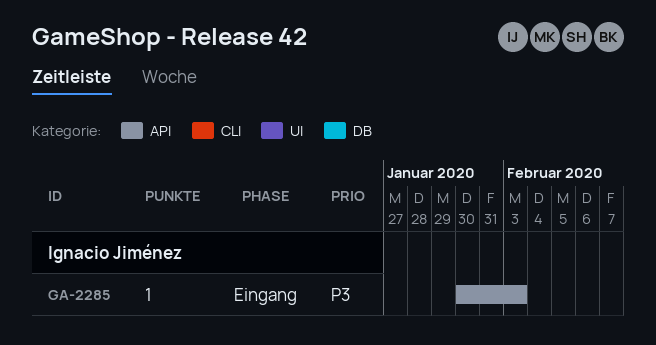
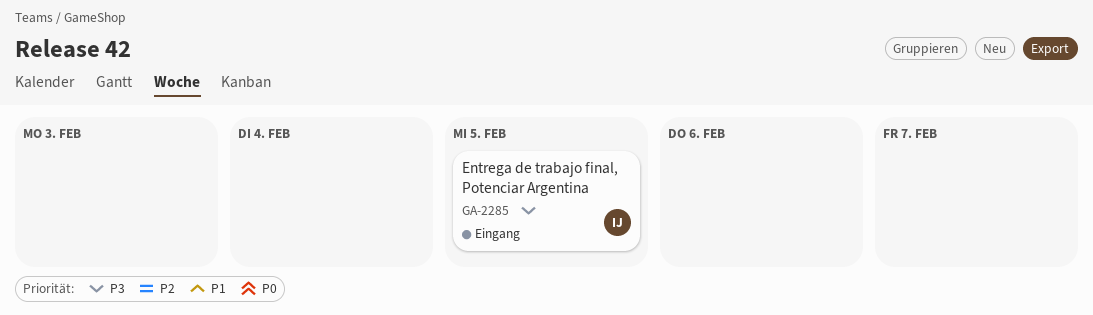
GA-2285, due: Feb 3 -> Feb 5

